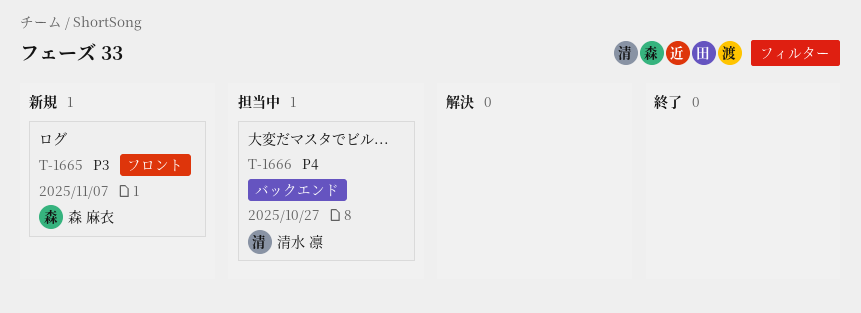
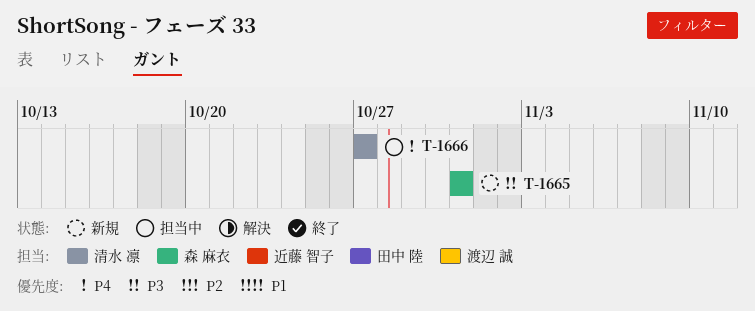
T-1665, due: Nov 7 -> Oct 31

